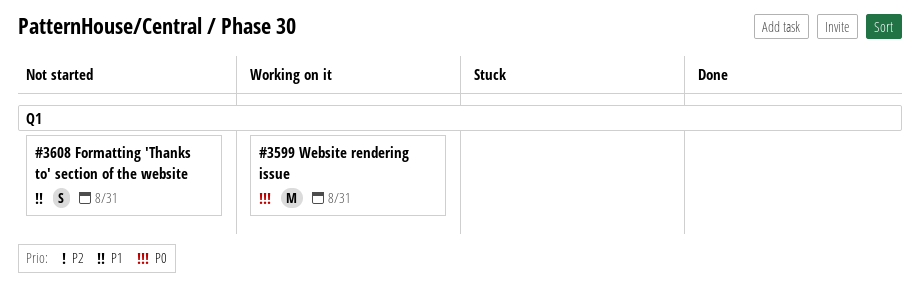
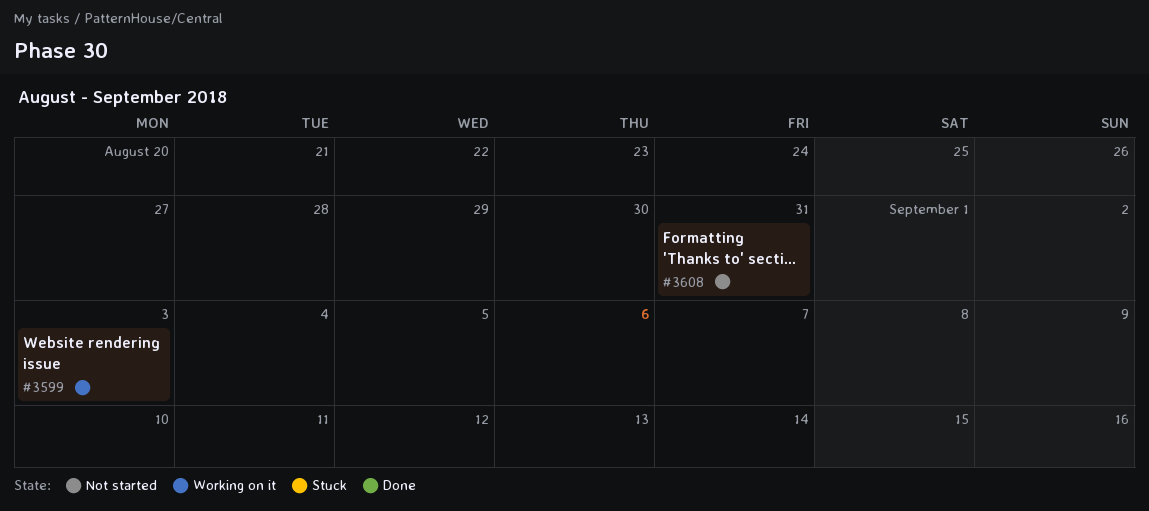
#3599, due: Aug 31 -> Sep 3

